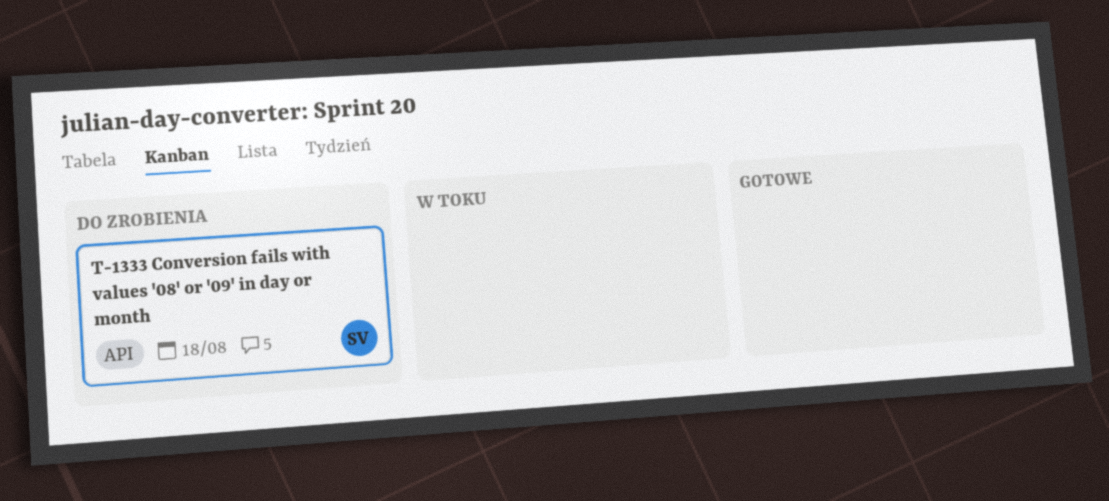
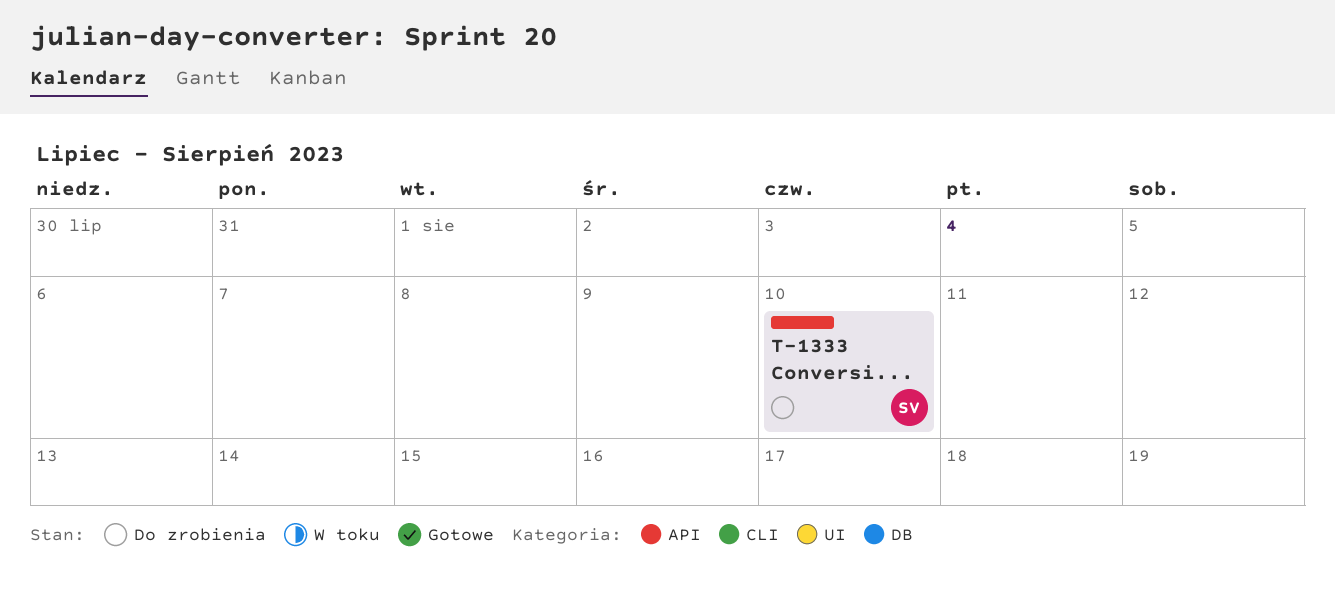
T-1333, due: Aug 18 -> Aug 10

